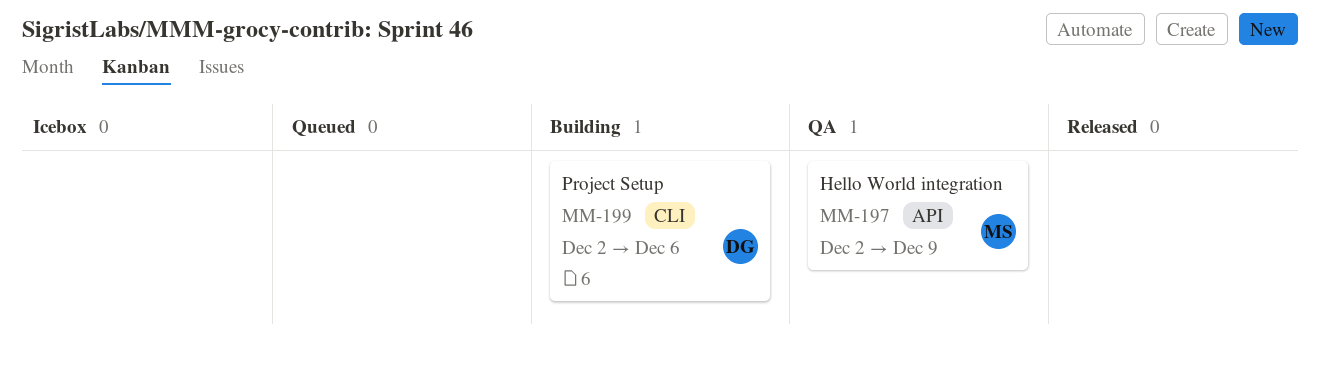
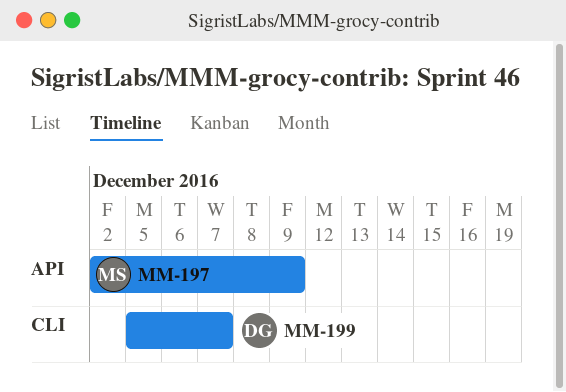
MM-199, start: Dec 2 -> Dec 5
MM-199, due: Dec 6 -> Dec 7

